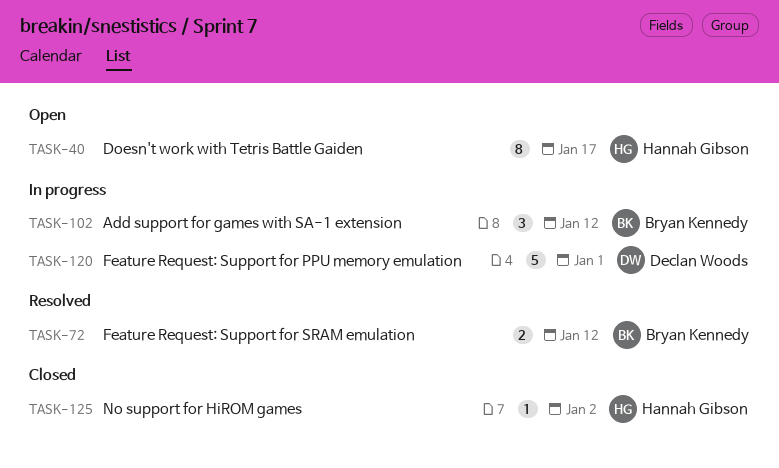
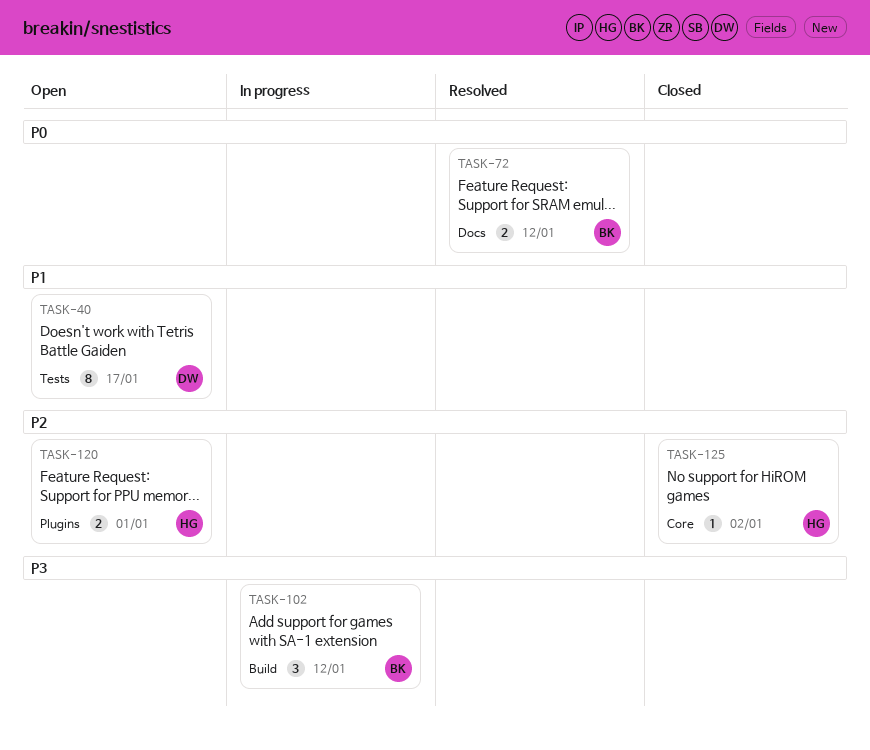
TASK-40, owner: Hannah Gibson -> Declan Woods
TASK-120, status: In progress -> Open
TASK-120, owner: Declan Woods -> Hannah Gibson
TASK-120, estimate: 5 -> 2

